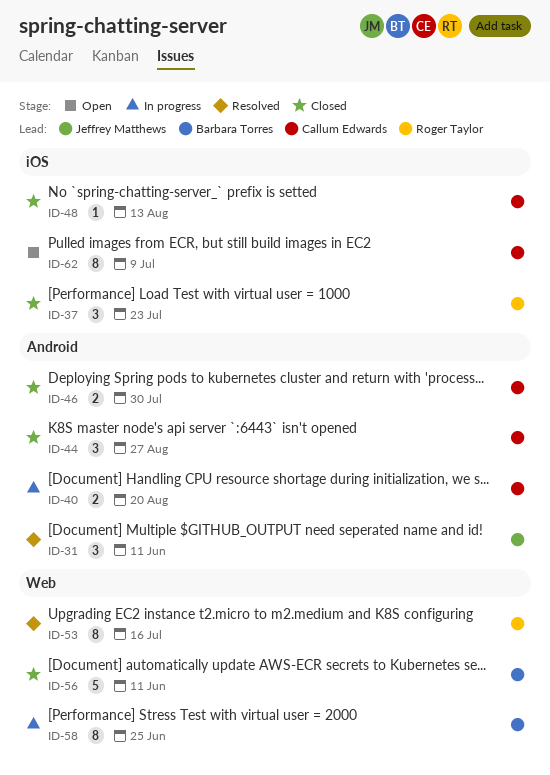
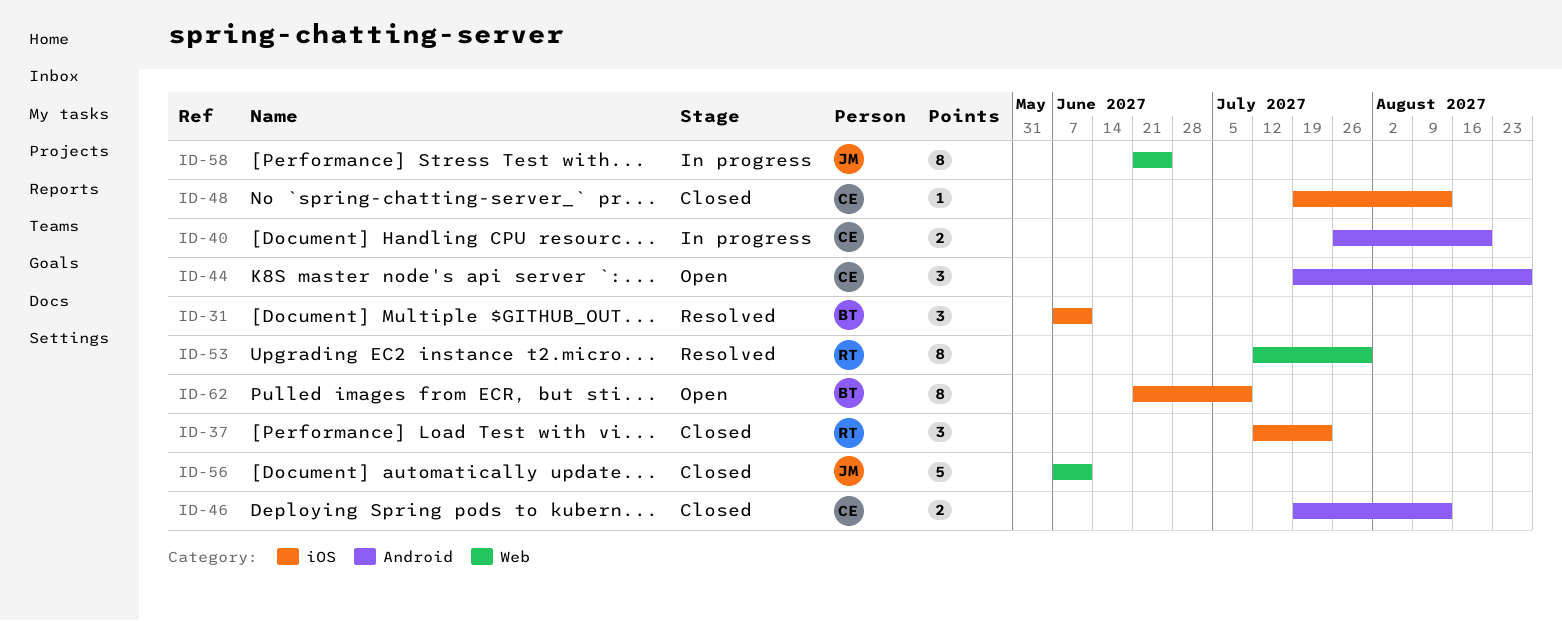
ID-31, owner: Jeffrey Matthews -> Barbara Torres
ID-31, label: Android -> iOS
ID-44, status: Closed -> Open
ID-46, due: Jul 30 -> Aug 13
ID-53, due: Jul 16 -> Jul 30
ID-56, owner: Barbara Torres -> Jeffrey Matthews
ID-58, owner: Barbara Torres -> Jeffrey Matthews
ID-62, owner: Callum Edwards -> Barbara Torres

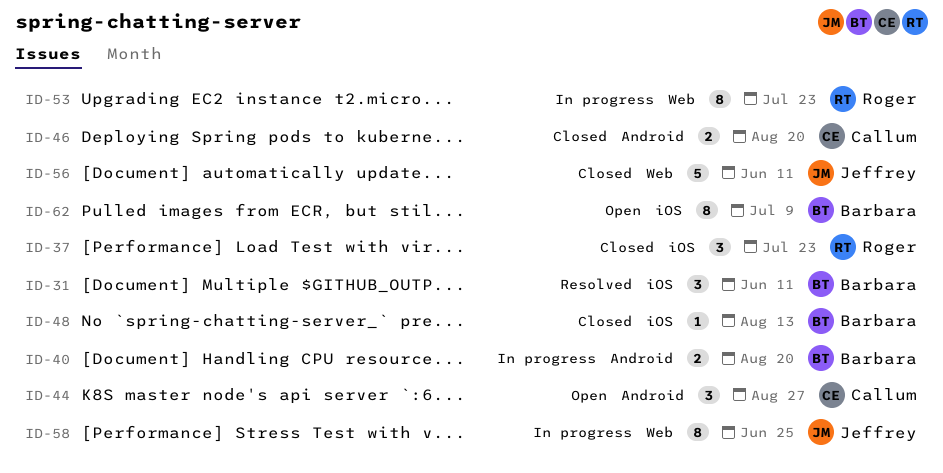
ID-40, owner: Callum -> Barbara
ID-46, due: Aug 13 -> Aug 20
ID-48, owner: Callum -> Barbara
ID-53, status: Resolved -> In progress
ID-53, due: Jul 30 -> Jul 23

